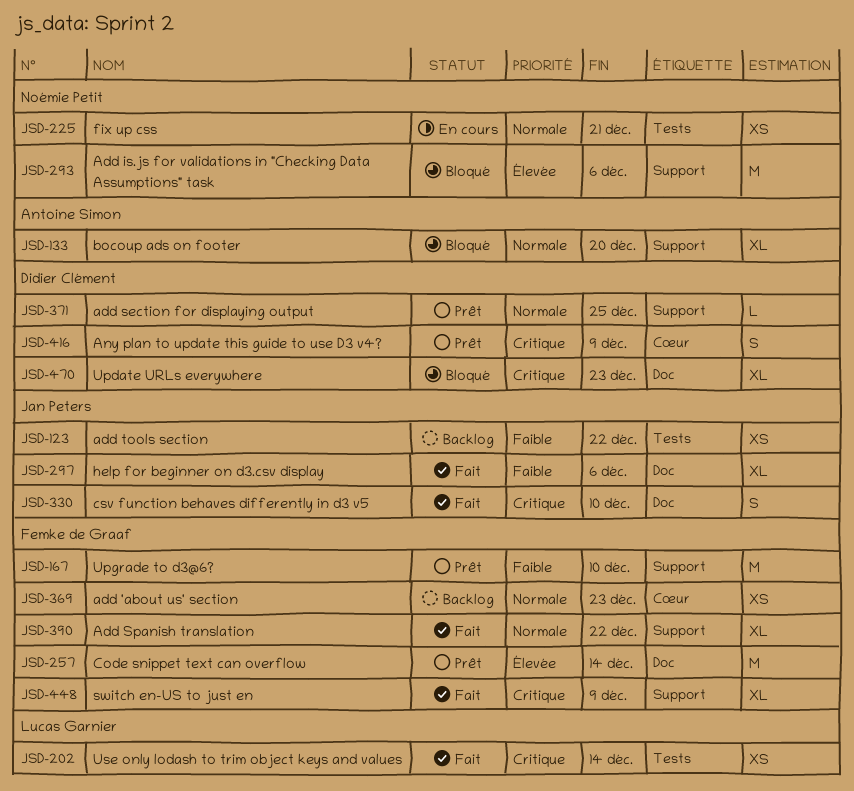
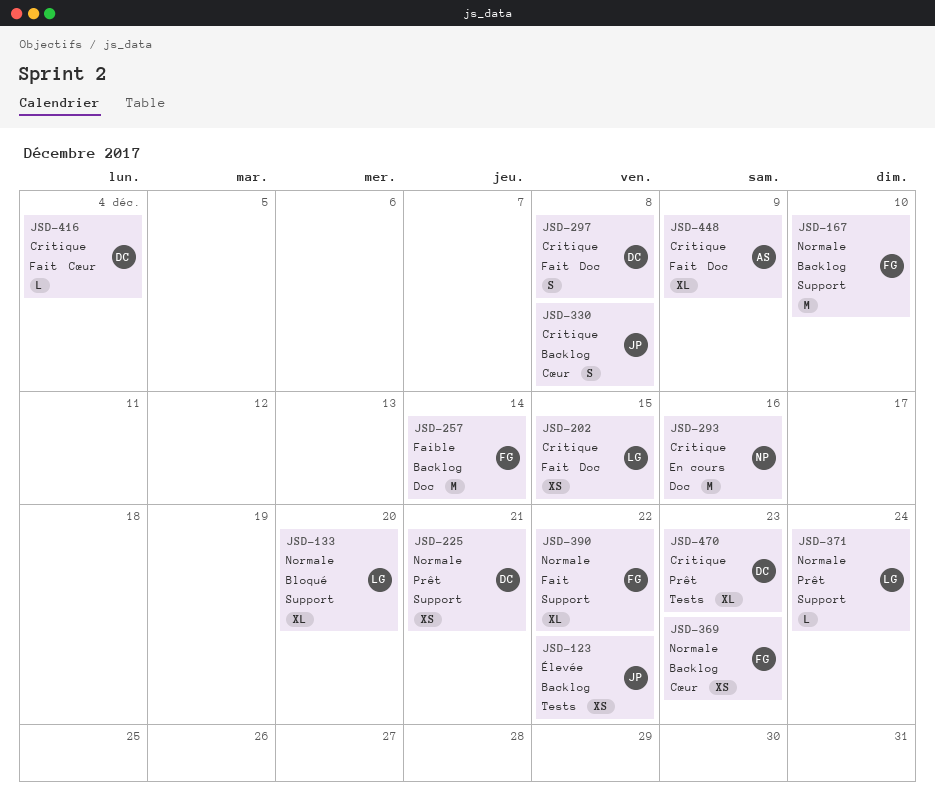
JSD-123, priority: Faible -> Élevée
JSD-133, owner: Antoine Simon -> Lucas Garnier
JSD-167, status: Prêt -> Backlog
JSD-167, priority: Faible -> Normale
JSD-202, label: Tests -> Doc
JSD-202, due: Dec 14 -> Dec 15
JSD-225, status: En cours -> Prêt
JSD-225, owner: Noémie Petit -> Didier Clément
JSD-225, label: Tests -> Support
JSD-257, status: Prêt -> Backlog
JSD-257, priority: Élevée -> Faible
JSD-293, status: Bloqué -> En cours
JSD-293, priority: Élevée -> Critique
JSD-293, label: Support -> Doc
JSD-293, due: Dec 6 -> Dec 16
JSD-297, owner: Jan Peters -> Didier Clément
JSD-297, priority: Faible -> Critique
JSD-297, estimate: XL -> S
JSD-297, due: Dec 6 -> Dec 8
JSD-330, status: Fait -> Backlog
JSD-330, label: Doc -> Cœur
JSD-330, due: Dec 10 -> Dec 8
JSD-371, owner: Didier Clément -> Lucas Garnier
JSD-371, due: Dec 25 -> Dec 24
JSD-416, status: Prêt -> Fait
JSD-416, estimate: S -> L
JSD-416, due: Dec 9 -> Dec 4
JSD-448, owner: Femke de Graaf -> Antoine Simon
JSD-448, label: Support -> Doc
JSD-470, status: Bloqué -> Prêt
JSD-470, label: Doc -> Tests

